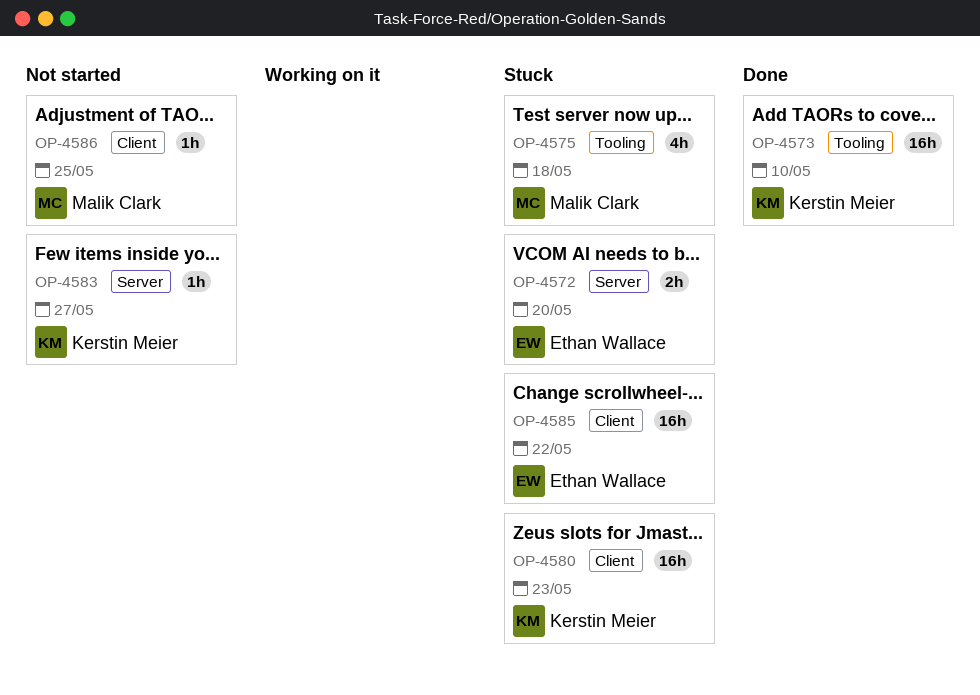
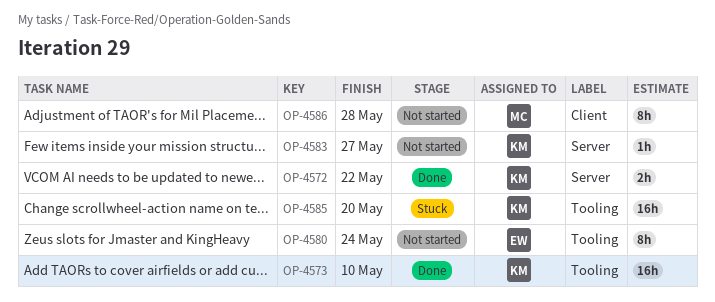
OP-4572, status: Stuck -> Done
OP-4572, owner: Ethan Wallace -> Kerstin Meier
OP-4572, due: May 20 -> May 22
OP-4575: present -> none
OP-4580, status: Stuck -> Not started
OP-4580, owner: Kerstin Meier -> Ethan Wallace
OP-4580, label: Client -> Tooling
OP-4580, estimate: 16h -> 8h
OP-4580, due: May 23 -> May 24
OP-4585, owner: Ethan Wallace -> Kerstin Meier
OP-4585, label: Client -> Tooling
OP-4585, due: May 22 -> May 20
OP-4586, estimate: 1h -> 8h
OP-4586, due: May 25 -> May 28

